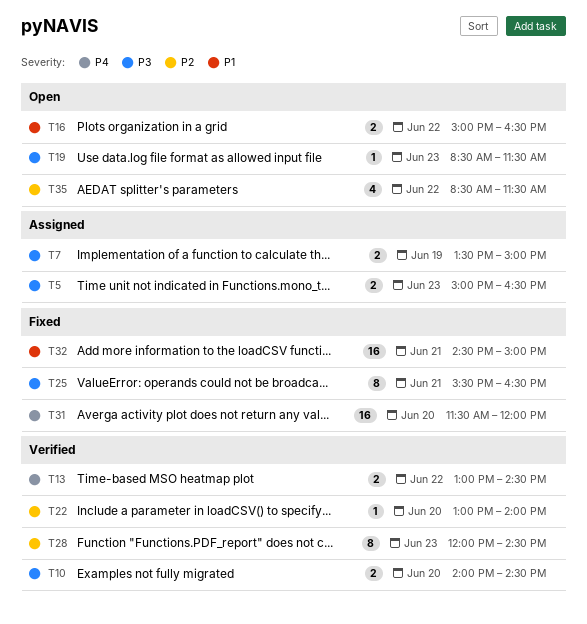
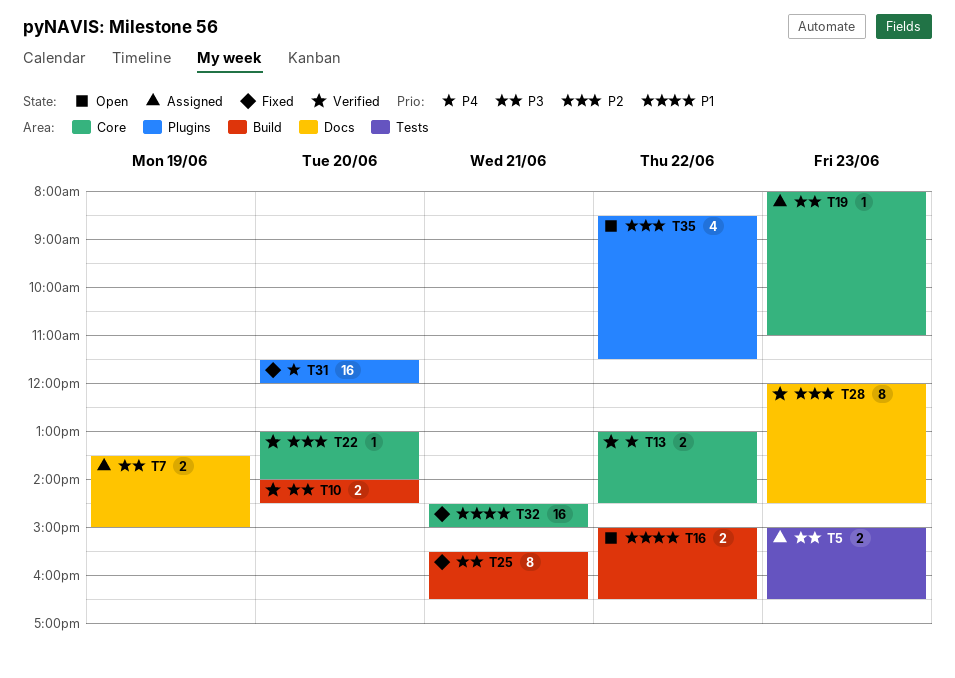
T19, status: Open -> Assigned
T19, begins: 08:30 -> 08:00
T19, ends: 11:30 -> 11:00

